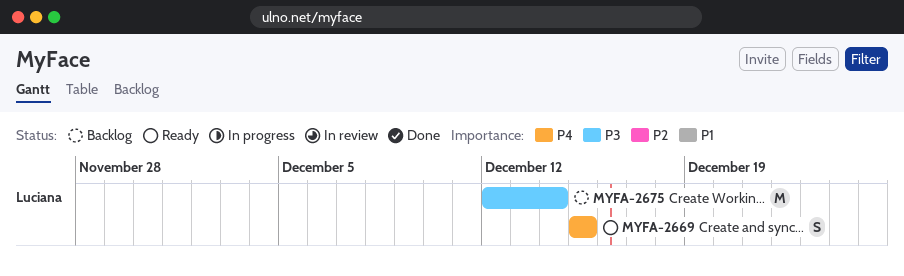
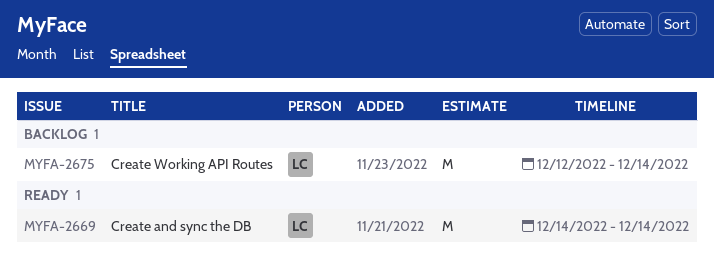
MYFA-2669, estimate: S -> M
MYFA-2669, start: Dec 15 -> Dec 14
MYFA-2669, due: Dec 15 -> Dec 14

